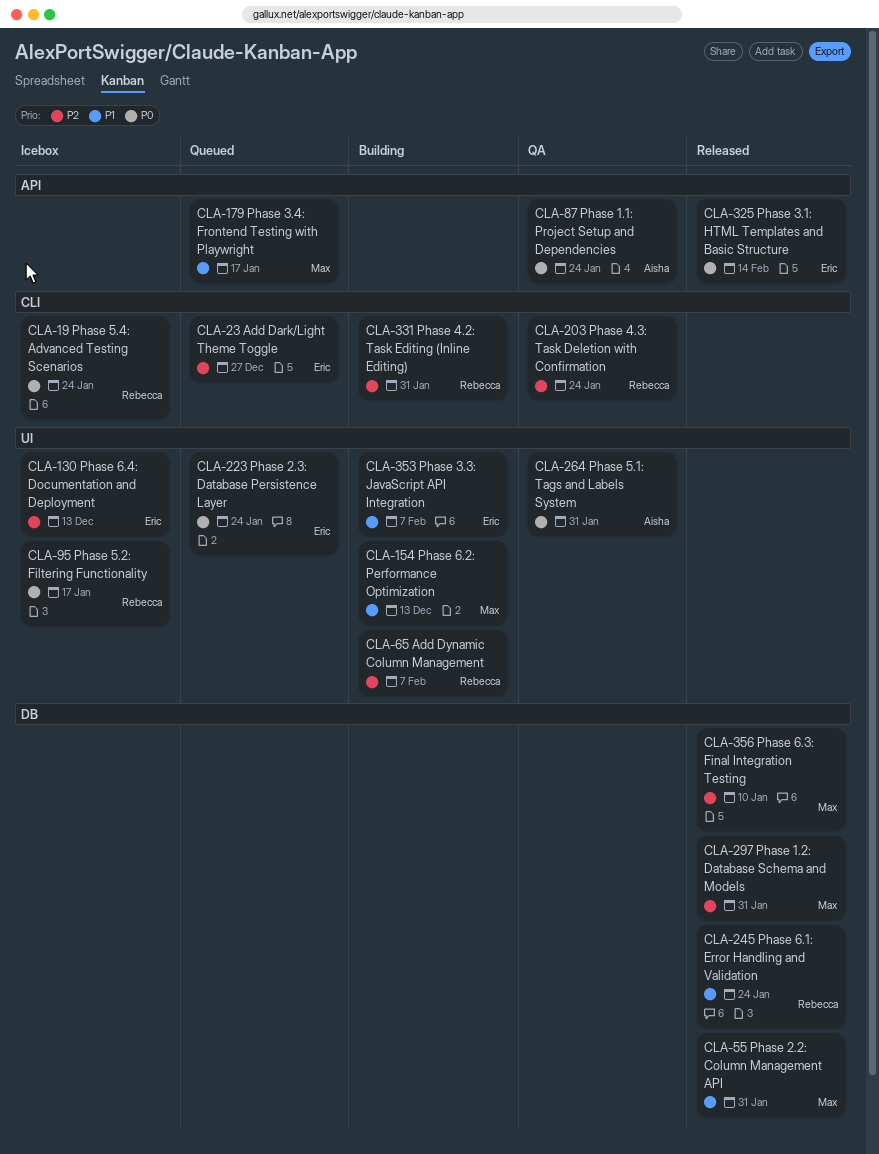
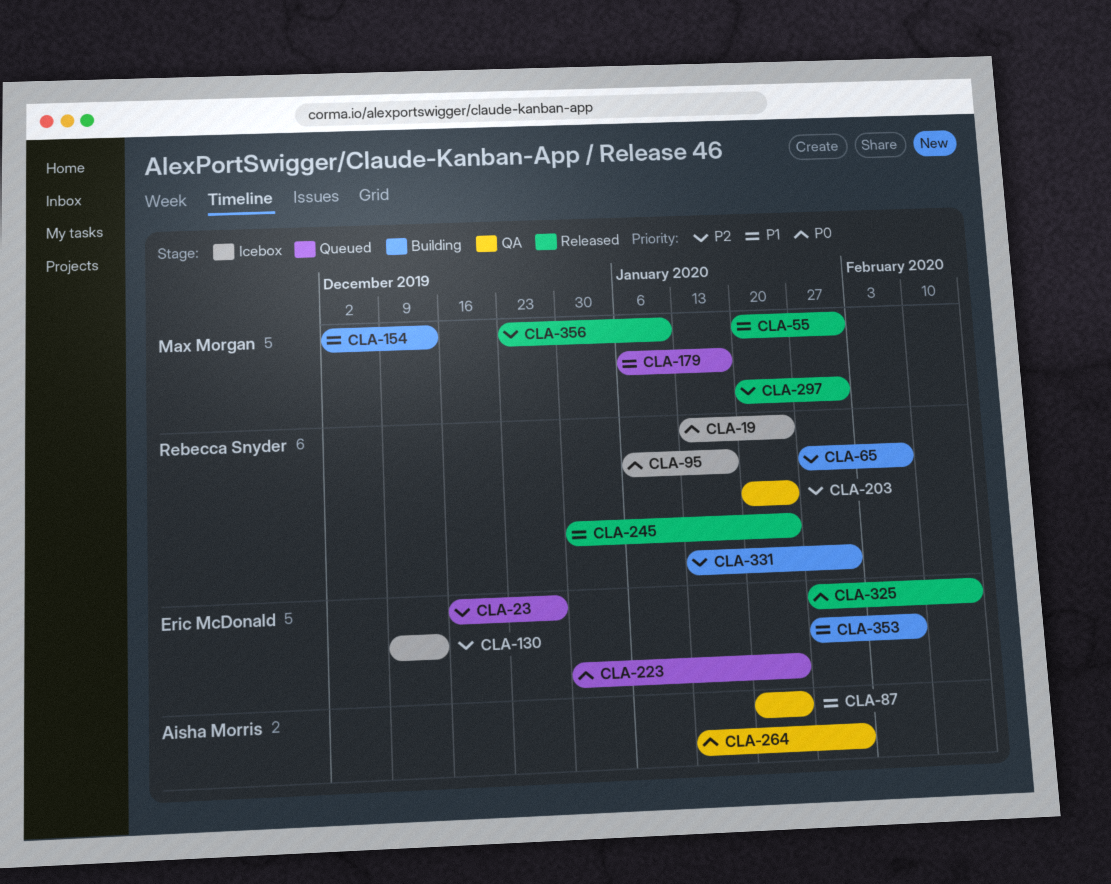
CLA-87, priority: P0 -> P1

